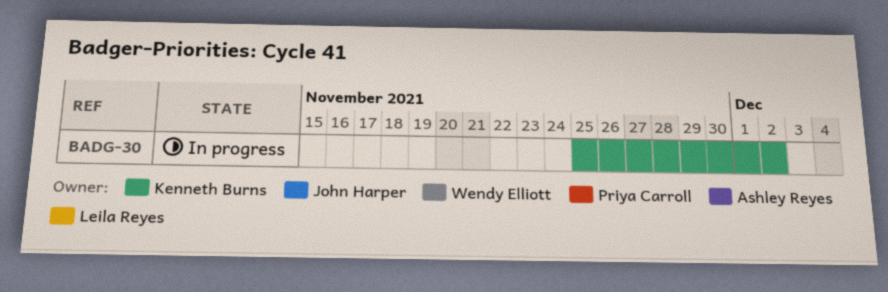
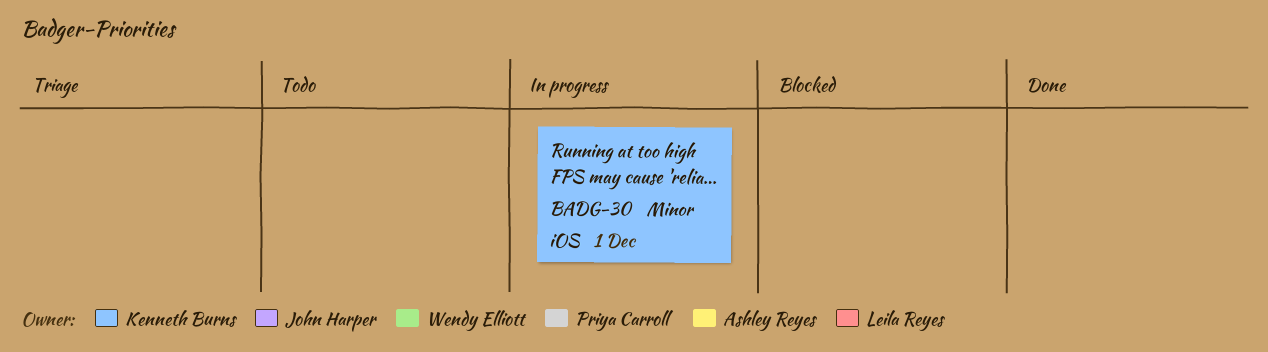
BADG-30, due: Dec 2 -> Dec 1

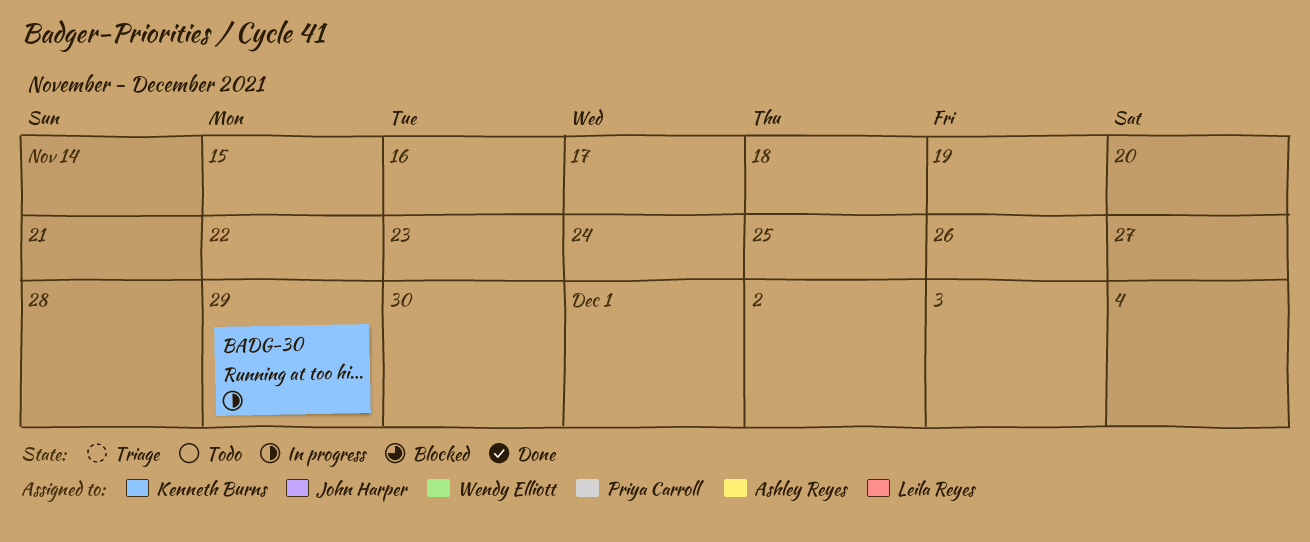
BADG-30, due: Dec 1 -> Nov 29

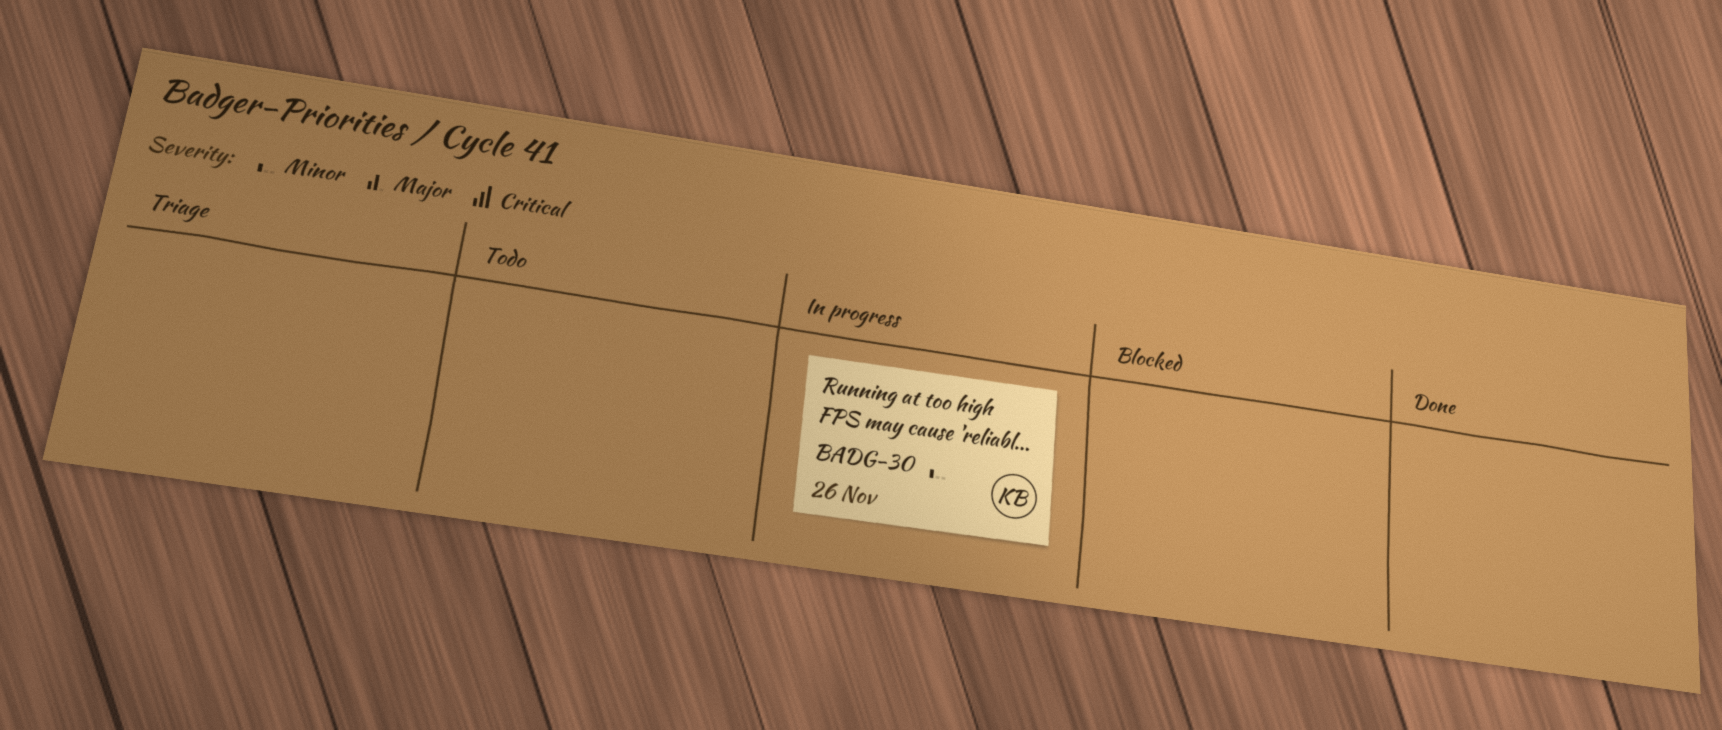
BADG-30, due: Nov 29 -> Nov 26

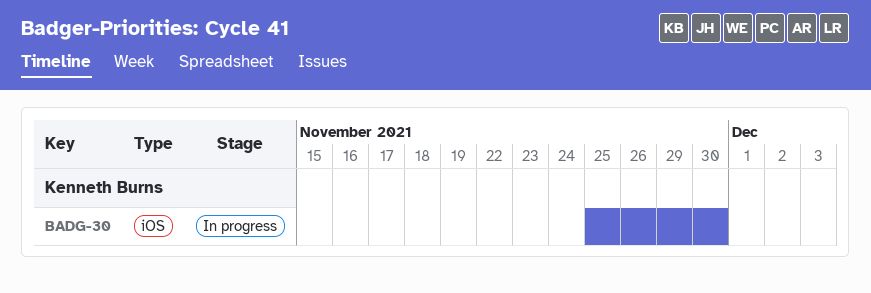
BADG-30, due: Nov 26 -> Nov 30

